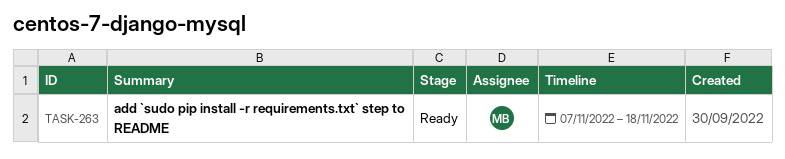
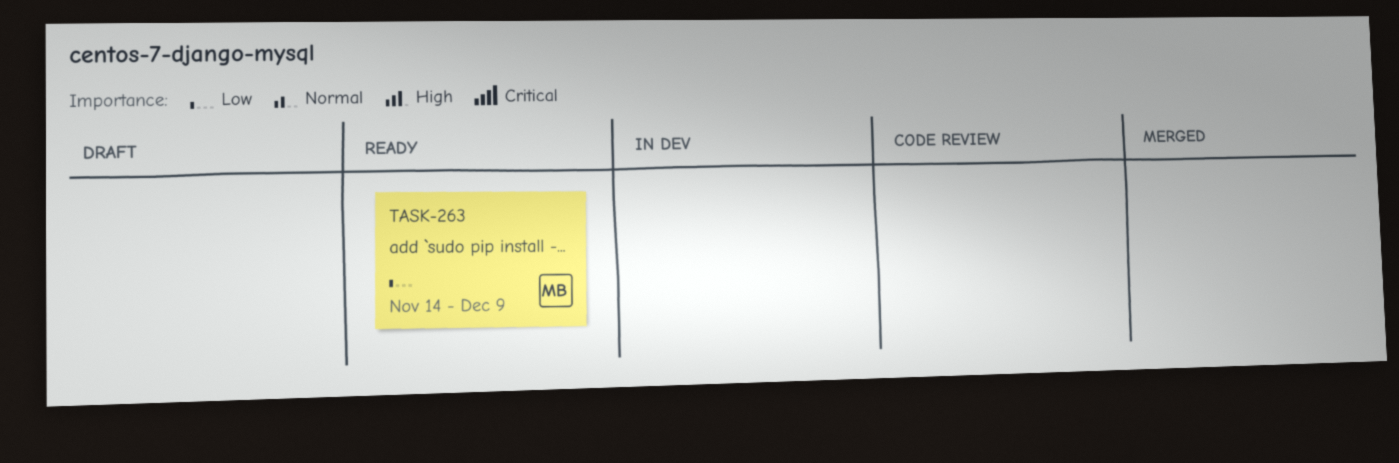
TASK-263, start: Nov 7 -> Nov 14
TASK-263, due: Nov 18 -> Dec 9

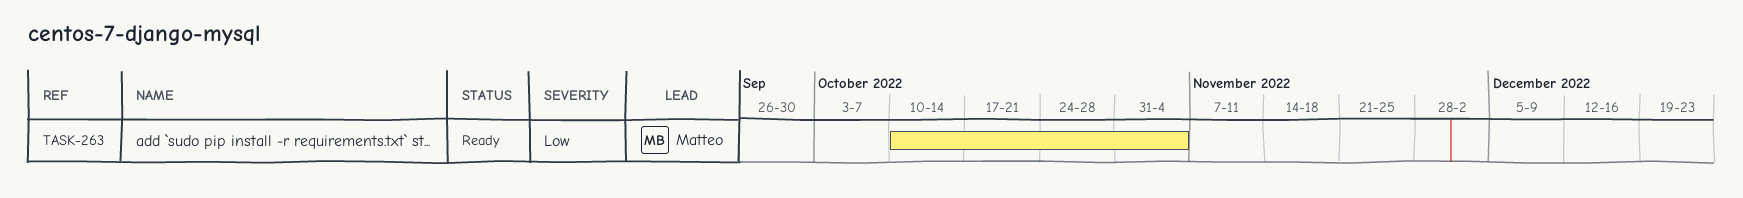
TASK-263, start: Nov 14 -> Oct 10
TASK-263, due: Dec 9 -> Nov 4

